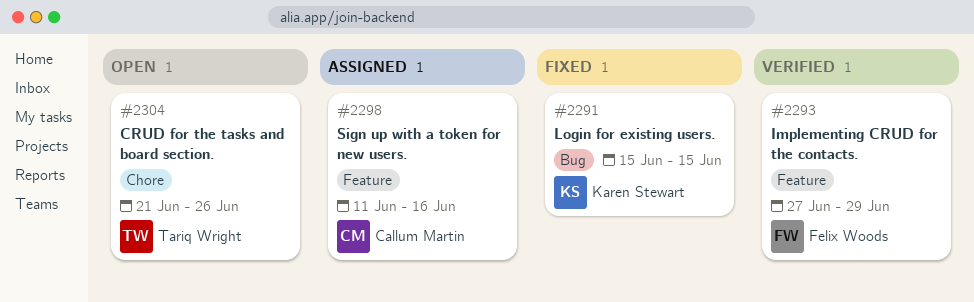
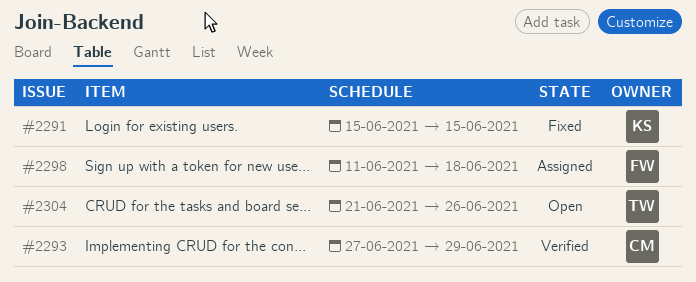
#2293, owner: Felix Woods -> Callum Martin
#2298, owner: Callum Martin -> Felix Woods
#2298, due: Jun 16 -> Jun 18

